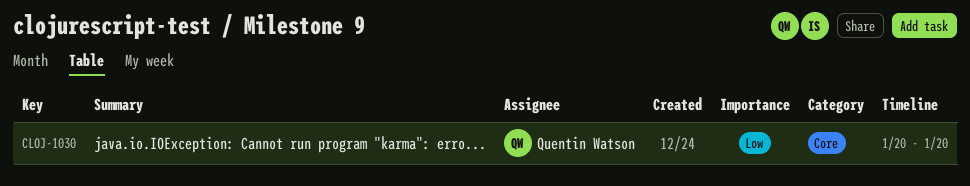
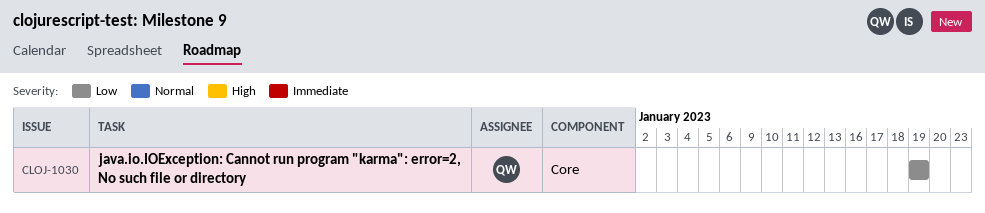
CLOJ-1030, start: Jan 20 -> Jan 19
CLOJ-1030, due: Jan 20 -> Jan 19

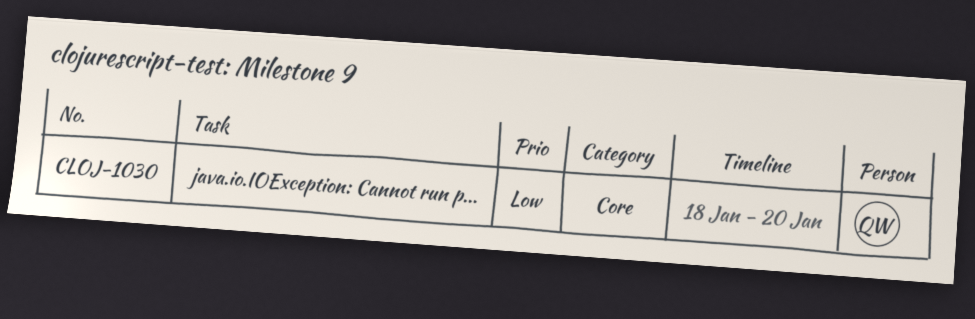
CLOJ-1030, start: Jan 19 -> Jan 18
CLOJ-1030, due: Jan 19 -> Jan 20

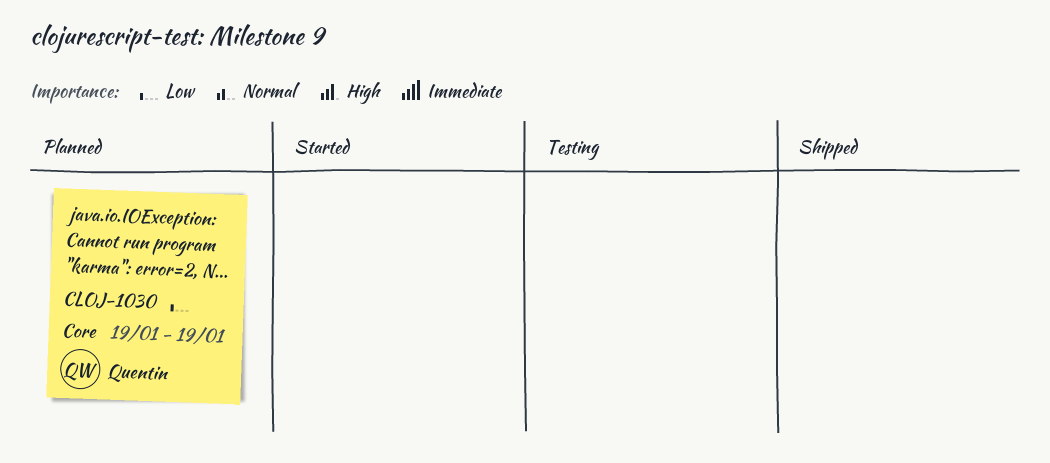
CLOJ-1030, start: Jan 18 -> Jan 19
CLOJ-1030, due: Jan 20 -> Jan 19

